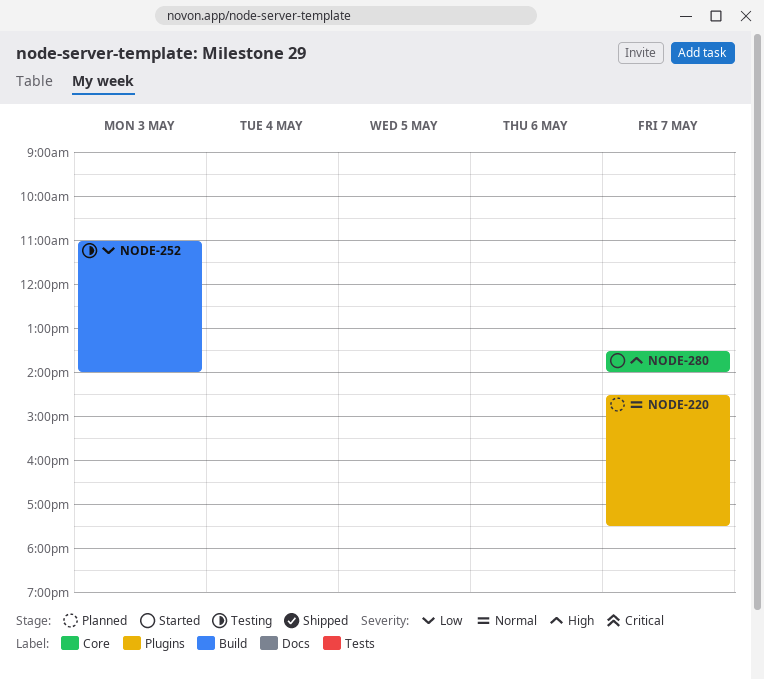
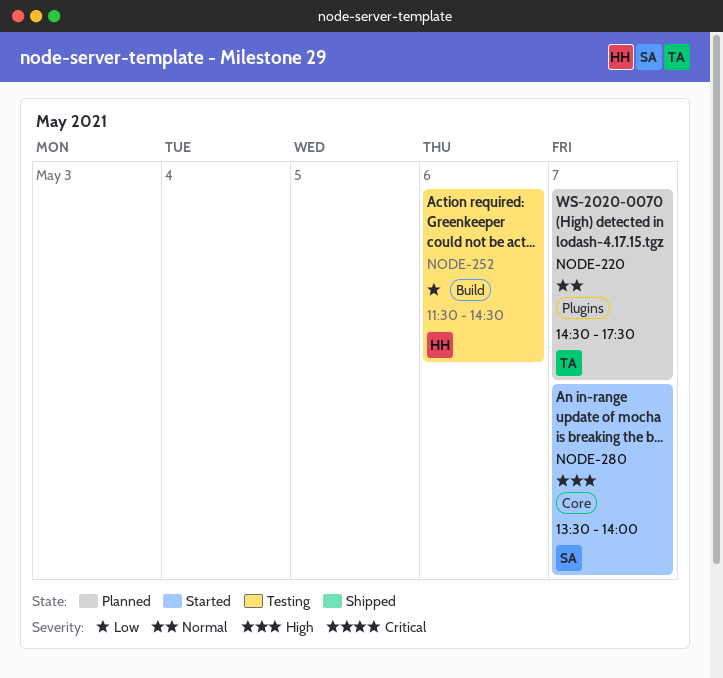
NODE-252, day: May 3 -> May 6
NODE-252, begins: 11:00 -> 11:30
NODE-252, ends: 14:00 -> 14:30

